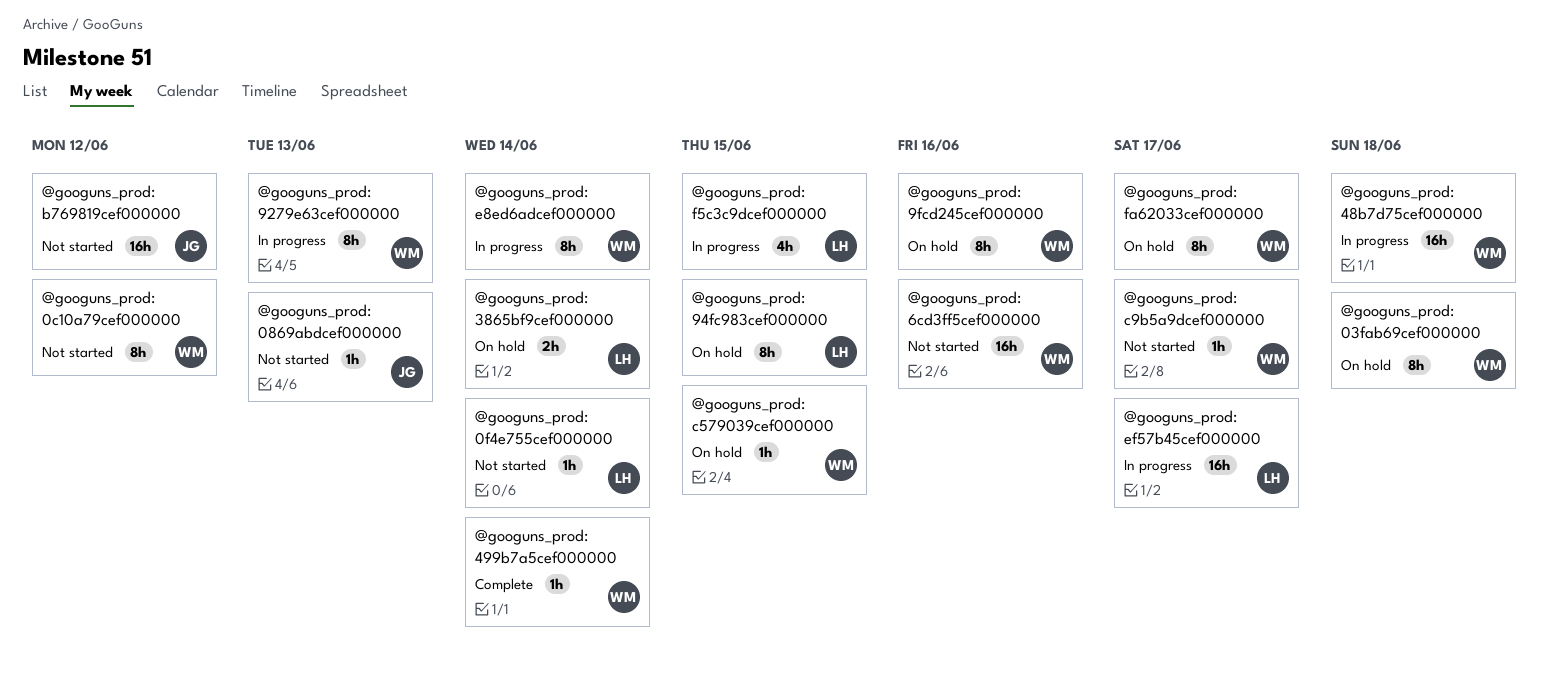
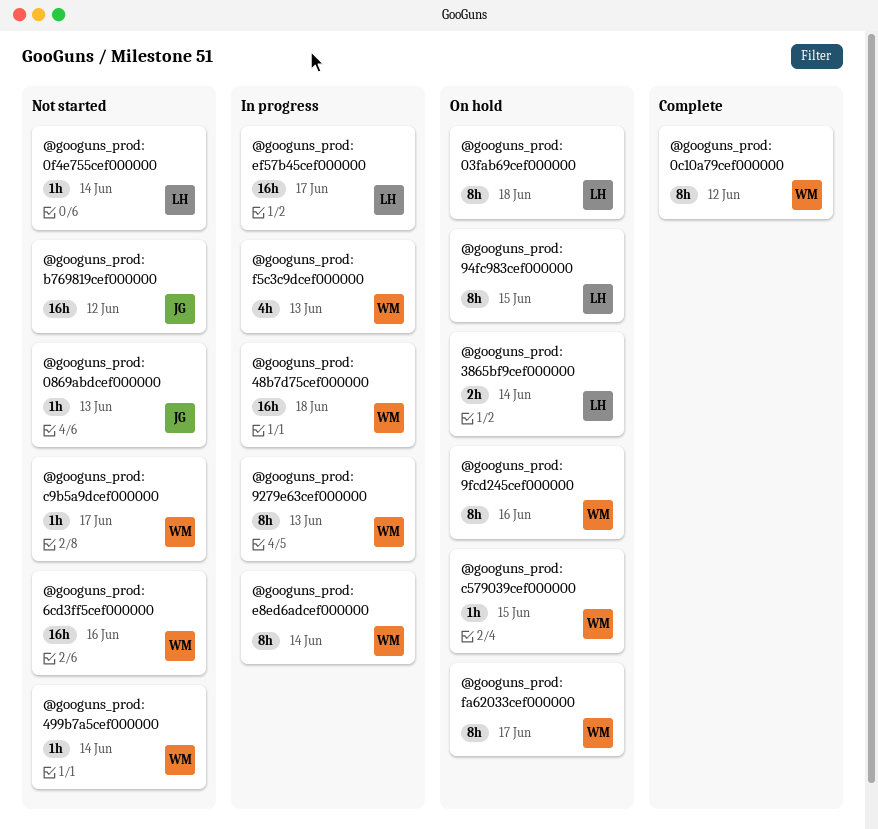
@googuns_prod: 03fab69cef000000, owner: WM -> LH
@googuns_prod: 0c10a79cef000000, status: Not started -> Complete
@googuns_prod: 499b7a5cef000000, status: Complete -> Not started
@googuns_prod: f5c3c9dcef000000, owner: LH -> WM
@googuns_prod: f5c3c9dcef000000, due: Jun 15 -> Jun 13

